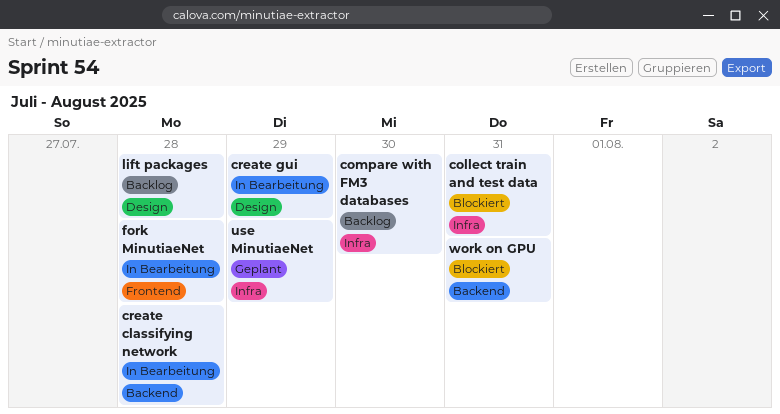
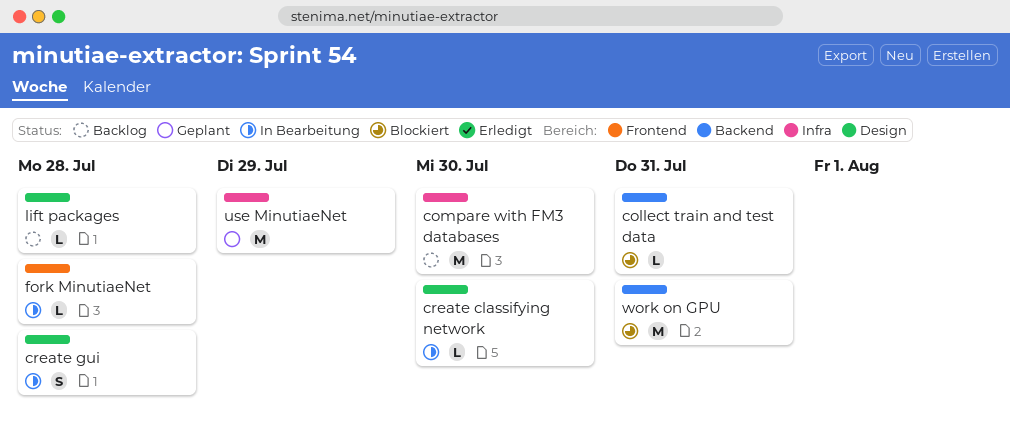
collect train and test data, label: Infra -> Backend
create classifying network, label: Backend -> Design
create classifying network, due: Jul 28 -> Jul 30
create gui, due: Jul 29 -> Jul 28

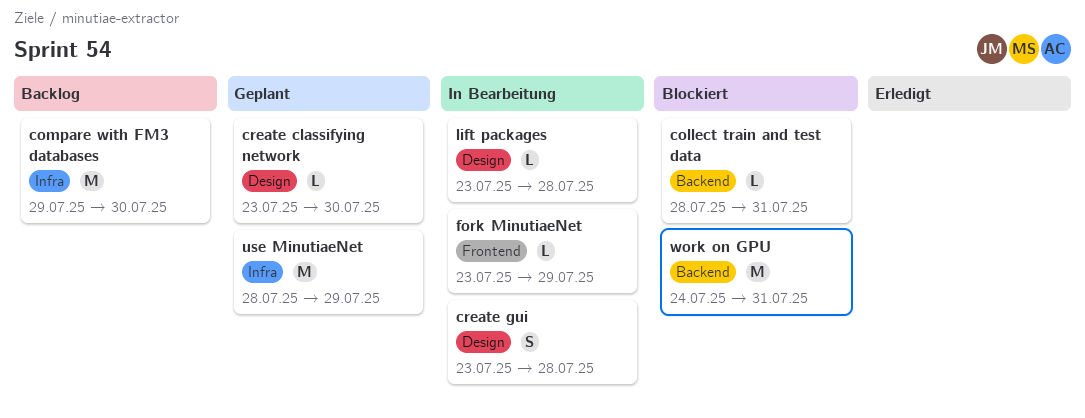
create classifying network, status: In Bearbeitung -> Geplant
fork MinutiaeNet, due: Jul 28 -> Jul 29
lift packages, status: Backlog -> In Bearbeitung

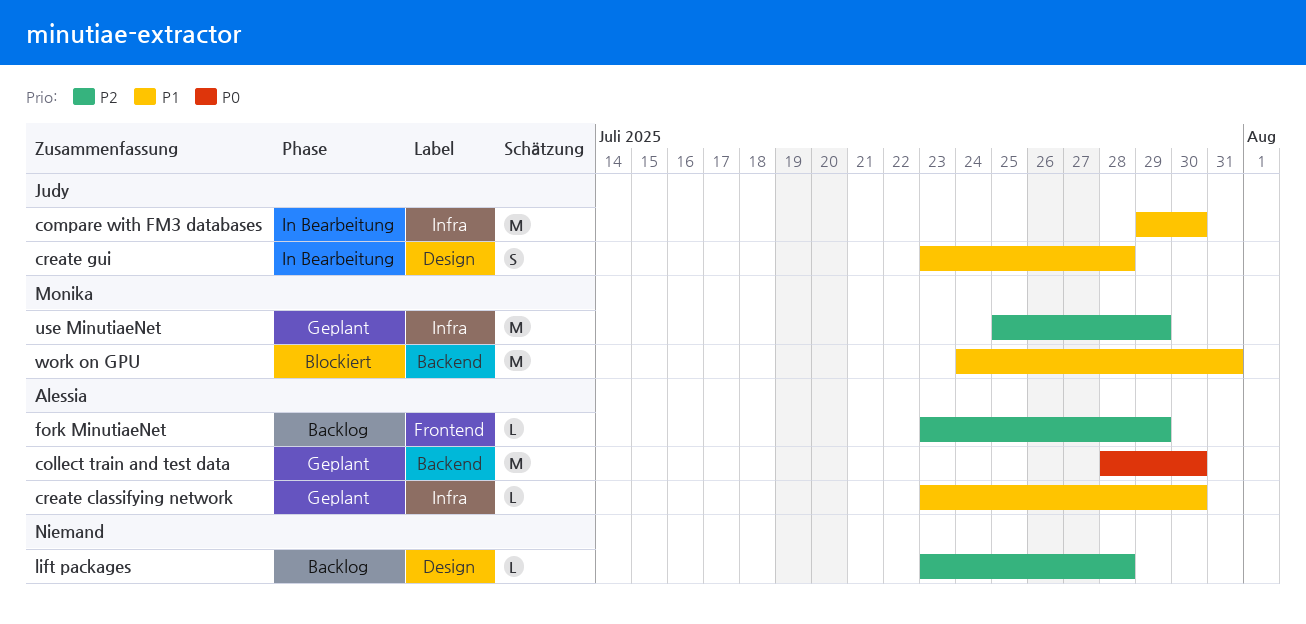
collect train and test data, status: Blockiert -> Geplant
collect train and test data, estimate: L -> M
collect train and test data, due: Jul 31 -> Jul 30
compare with FM3 databases, status: Backlog -> In Bearbeitung
create classifying network, label: Design -> Infra
fork MinutiaeNet, status: In Bearbeitung -> Backlog
lift packages, status: In Bearbeitung -> Backlog
use MinutiaeNet, start: Jul 28 -> Jul 25

